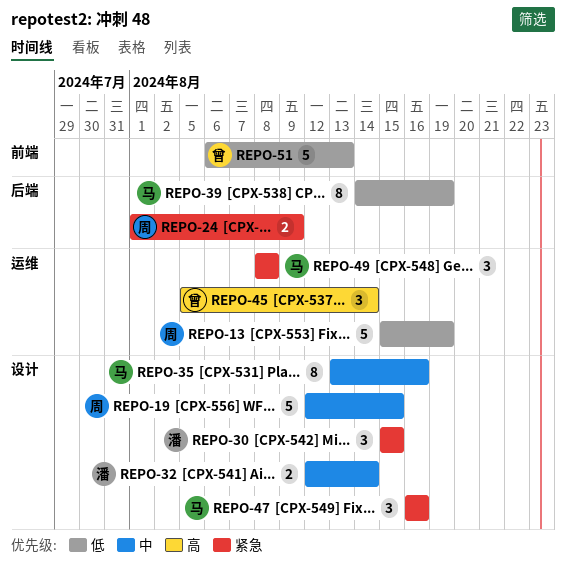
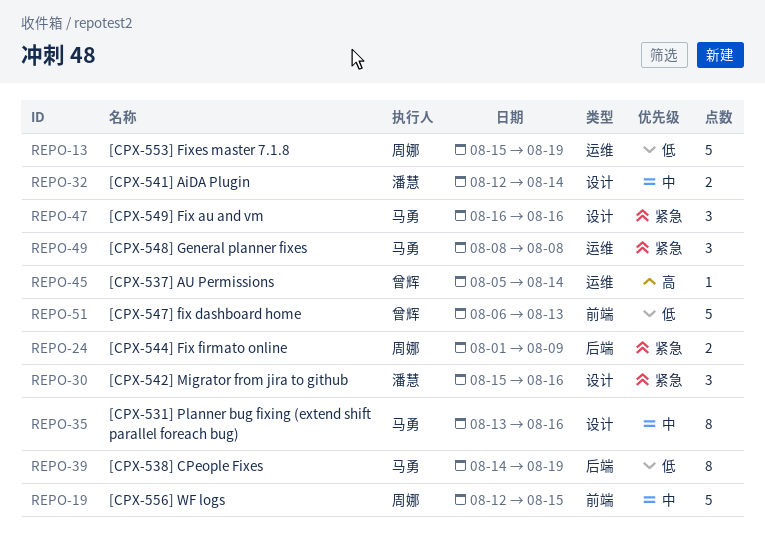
REPO-19, label: 设计 -> 前端
REPO-30, due: Aug 15 -> Aug 16
REPO-45, estimate: 3 -> 1

